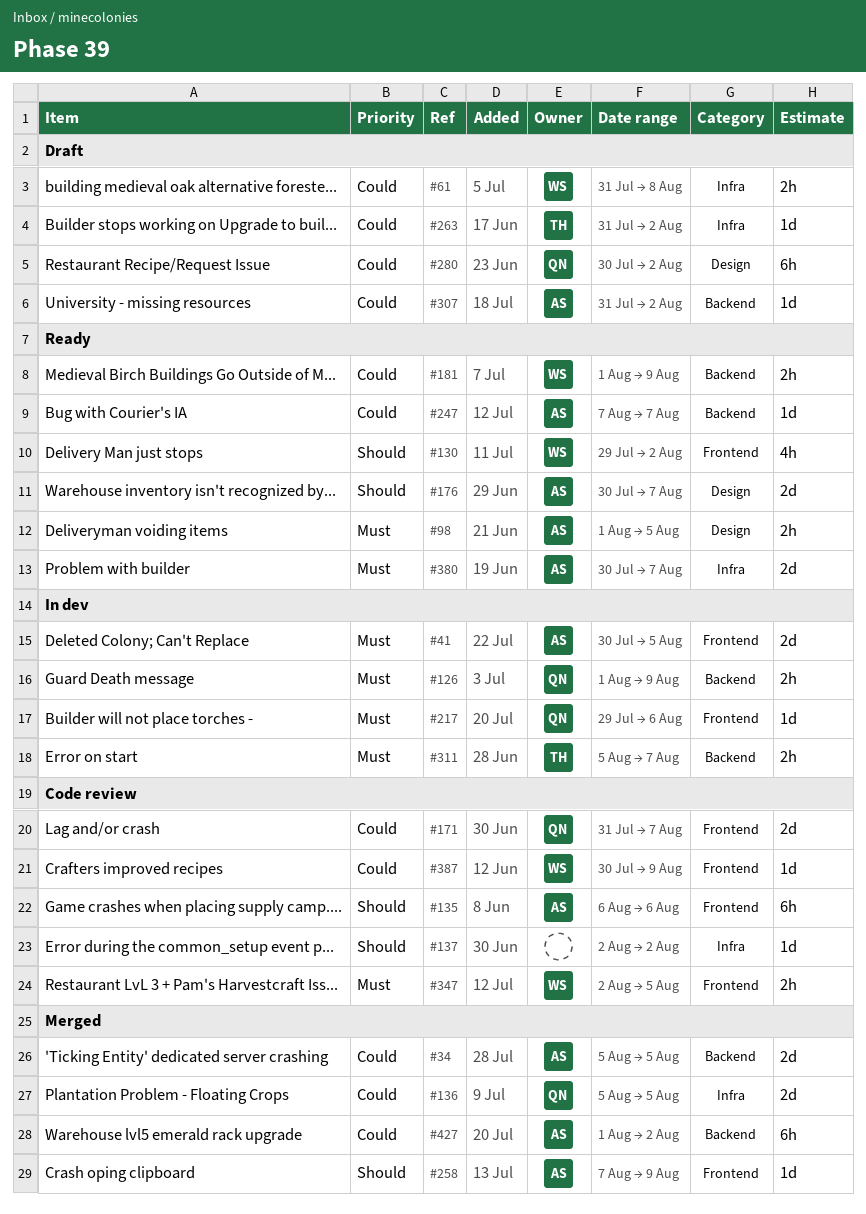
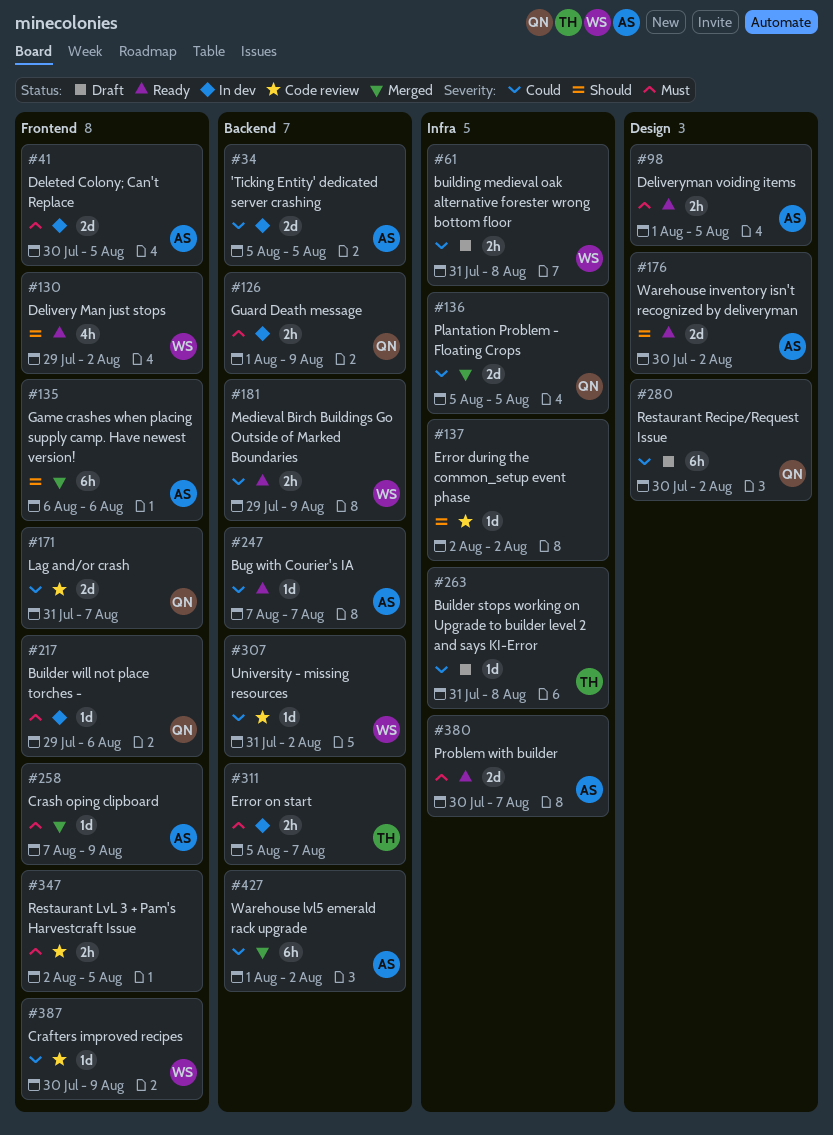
#34, status: Merged -> In dev
#135, status: Code review -> Merged
#176, due: Aug 7 -> Aug 2
#181, start: Aug 1 -> Jul 29
#258, priority: Should -> Must
#263, due: Aug 2 -> Aug 8
#307, status: Draft -> Code review
#307, owner: AS -> WS
#347, owner: WS -> none

